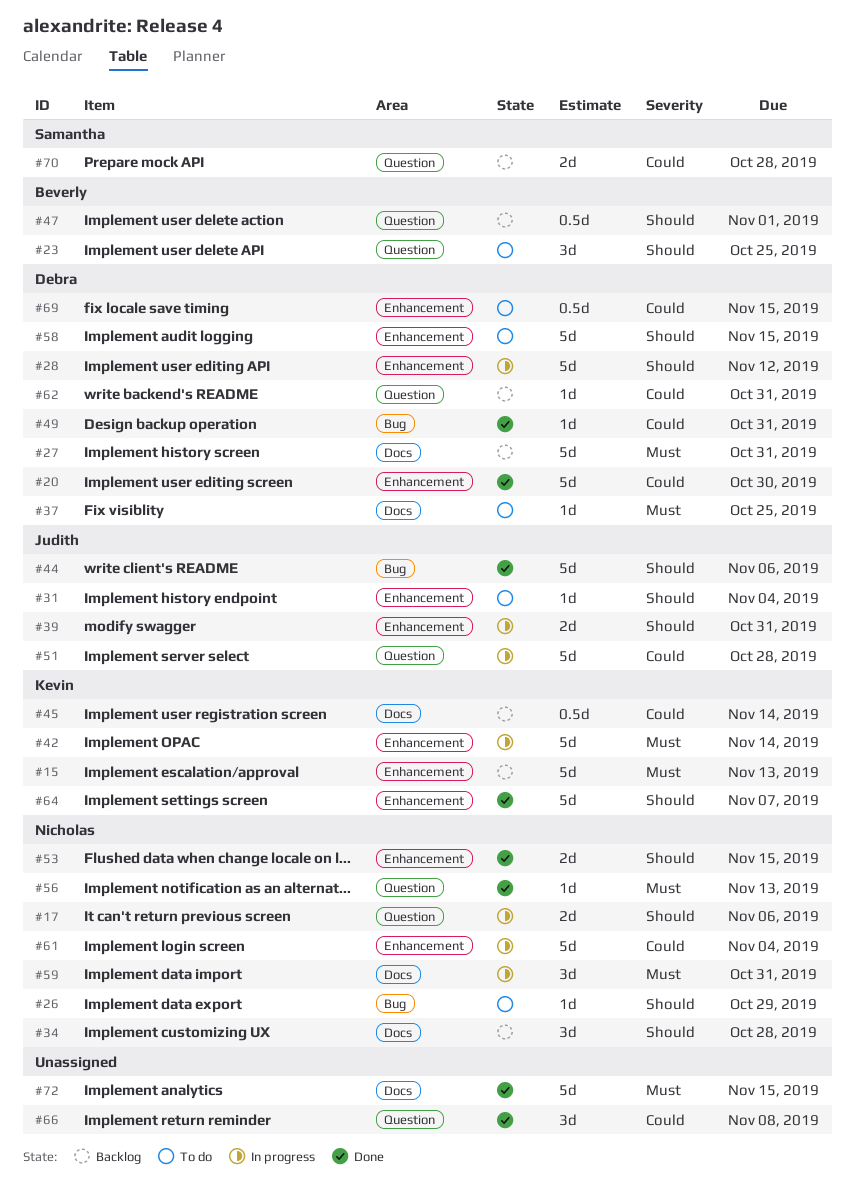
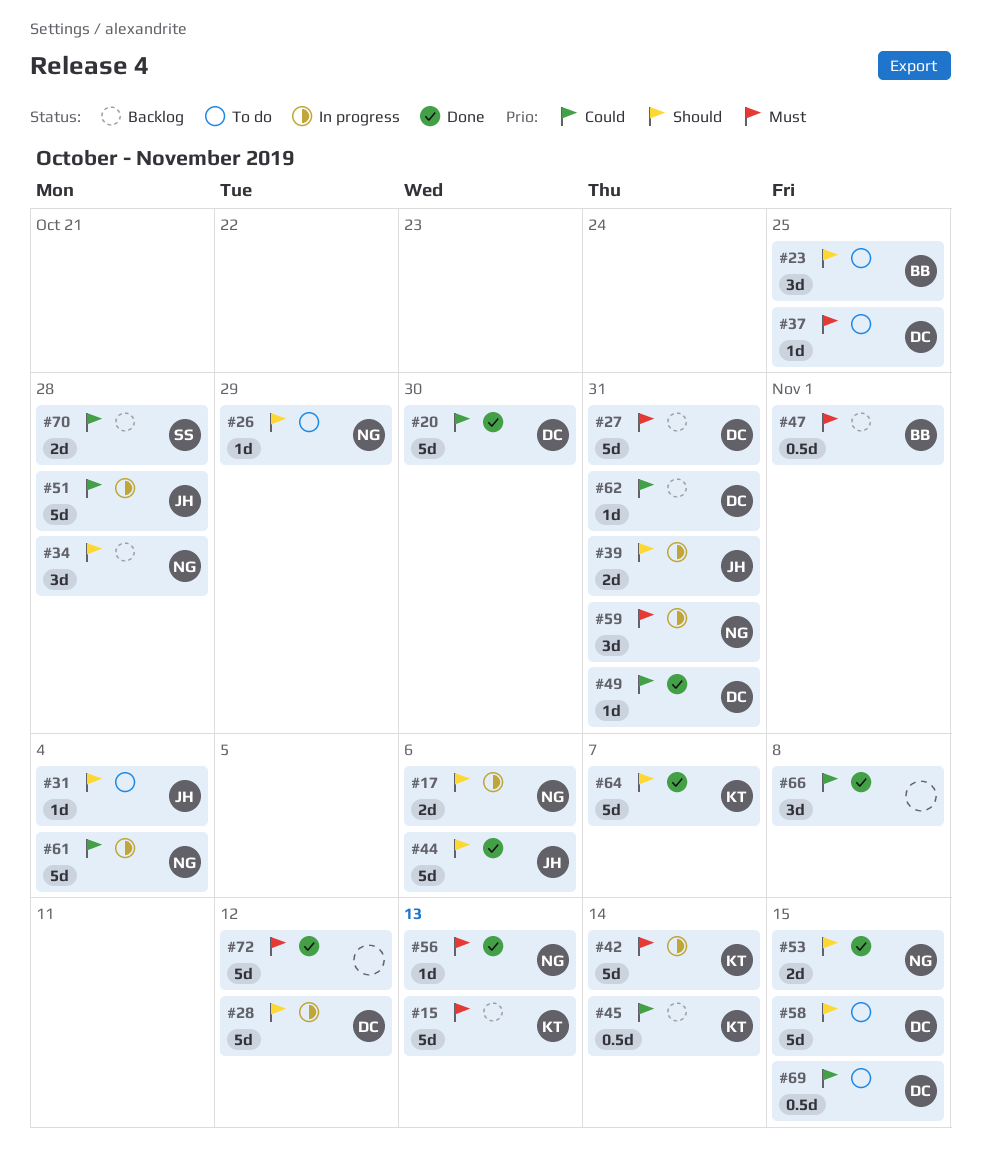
#47, priority: Should -> Must
#72, due: Nov 15 -> Nov 12

